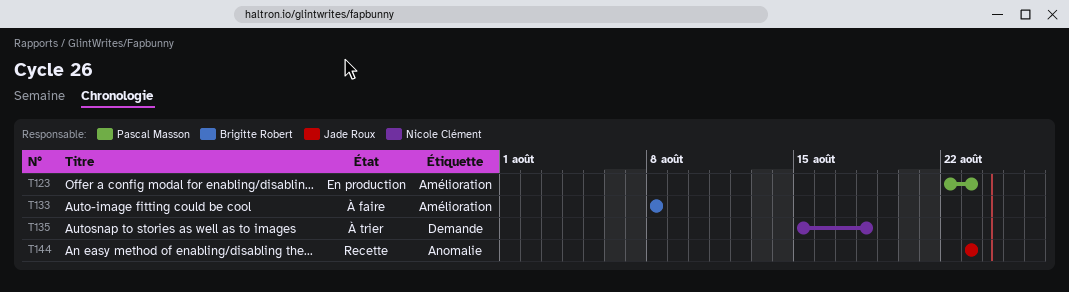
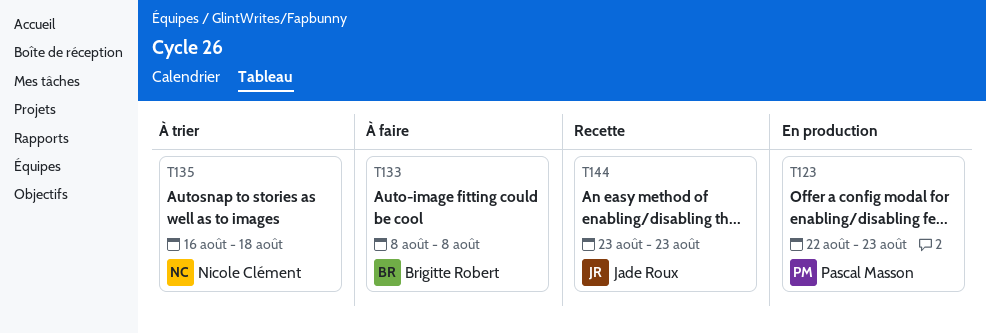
T135, start: Aug 15 -> Aug 16

